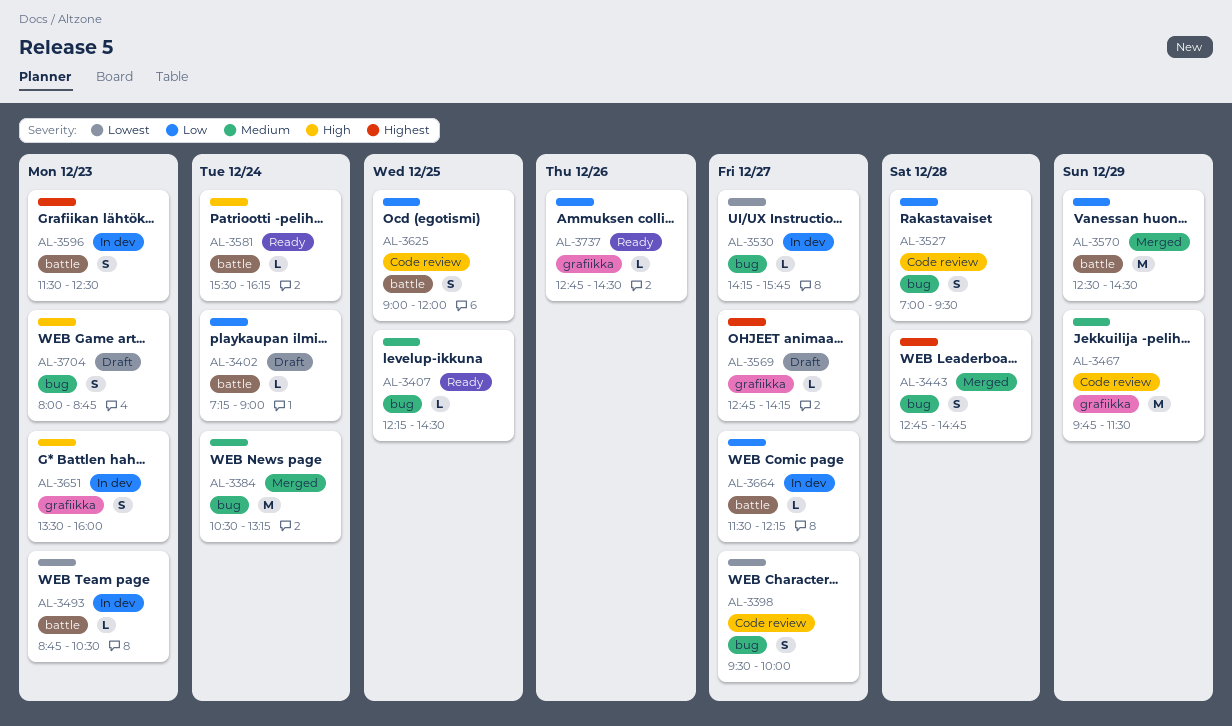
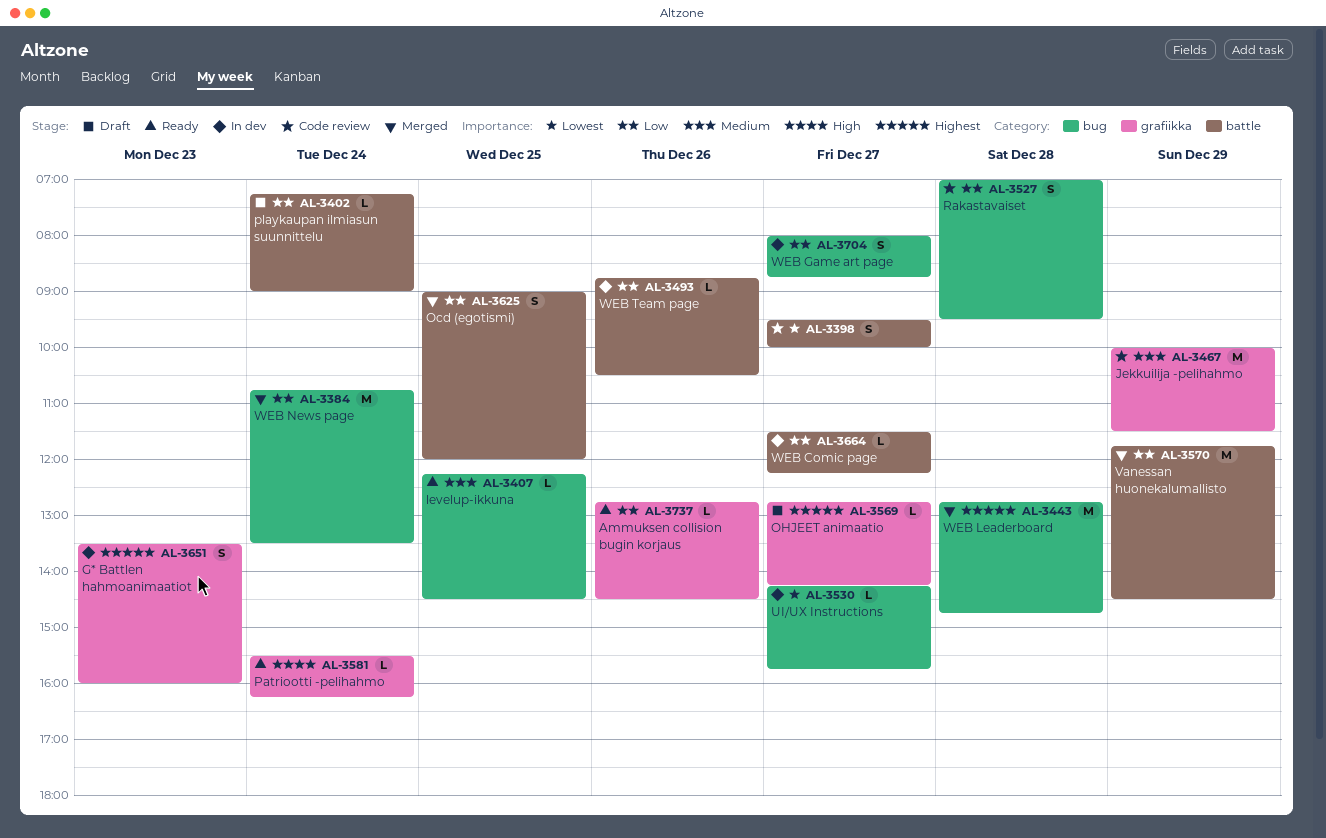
AL-3384, priority: Medium -> Low
AL-3384, begins: 10:30 -> 10:45
AL-3384, ends: 13:15 -> 13:30
AL-3398, label: bug -> battle
AL-3443, estimate: S -> M
AL-3467, begins: 09:45 -> 10:00
AL-3493, priority: Lowest -> Low
AL-3493, day: Dec 23 -> Dec 26
AL-3570, begins: 12:30 -> 11:45
AL-3581, label: battle -> grafiikka
AL-3596: present -> none
AL-3625, status: Code review -> Merged
AL-3651, priority: High -> Highest
AL-3704, status: Draft -> In dev
AL-3704, priority: High -> Low
AL-3704, day: Dec 23 -> Dec 27

